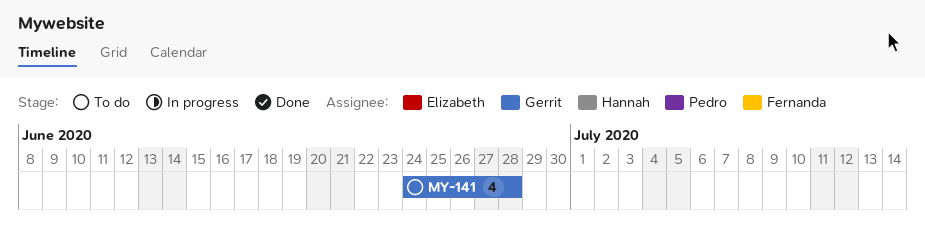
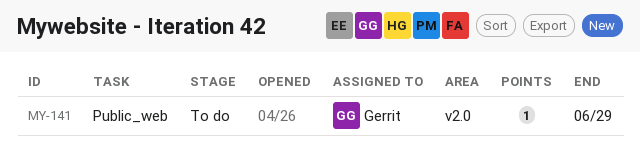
MY-141, estimate: 4 -> 1
MY-141, due: Jun 28 -> Jun 29

